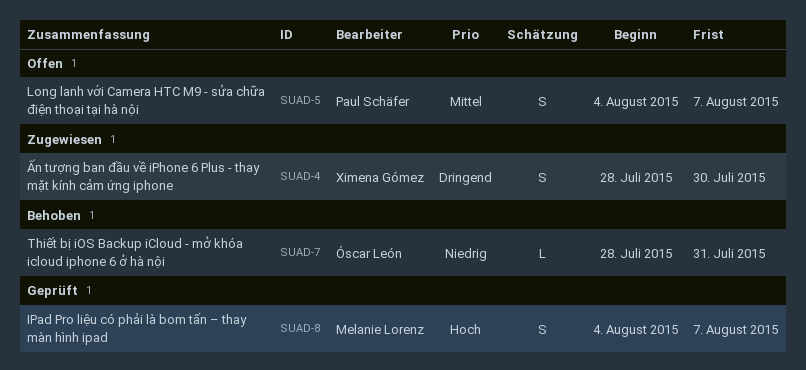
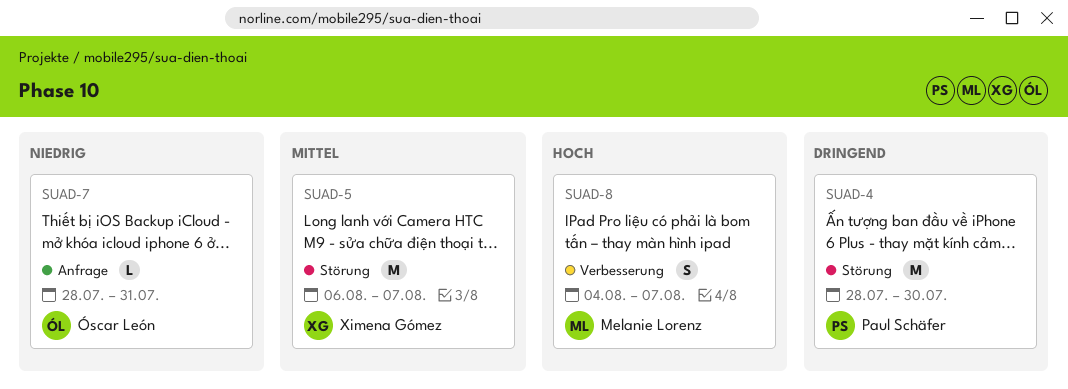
SUAD-4, owner: Ximena Gómez -> Paul Schäfer
SUAD-4, estimate: S -> M
SUAD-5, owner: Paul Schäfer -> Ximena Gómez
SUAD-5, estimate: S -> M
SUAD-5, start: Aug 4 -> Aug 6

